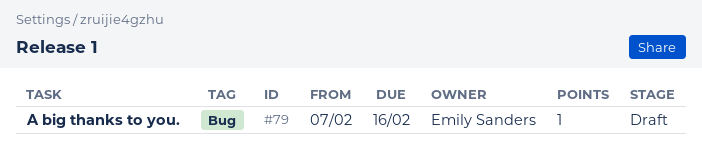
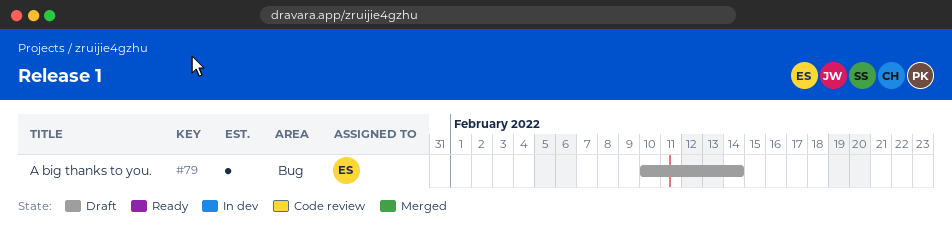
#79, start: Feb 7 -> Feb 10
#79, due: Feb 16 -> Feb 14

